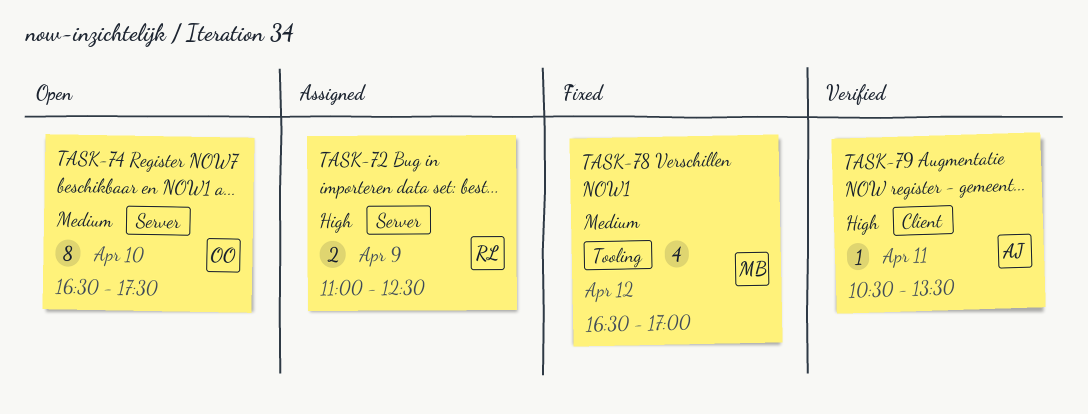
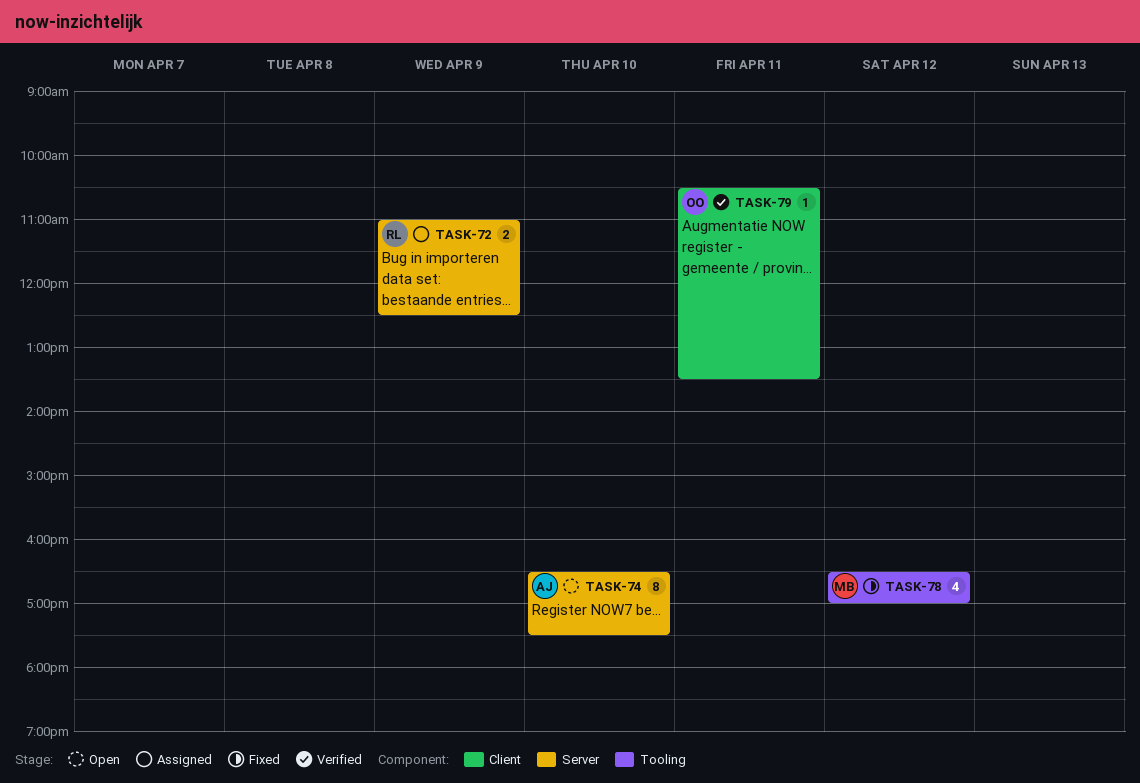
TASK-74, owner: OO -> AJ
TASK-79, owner: AJ -> OO

